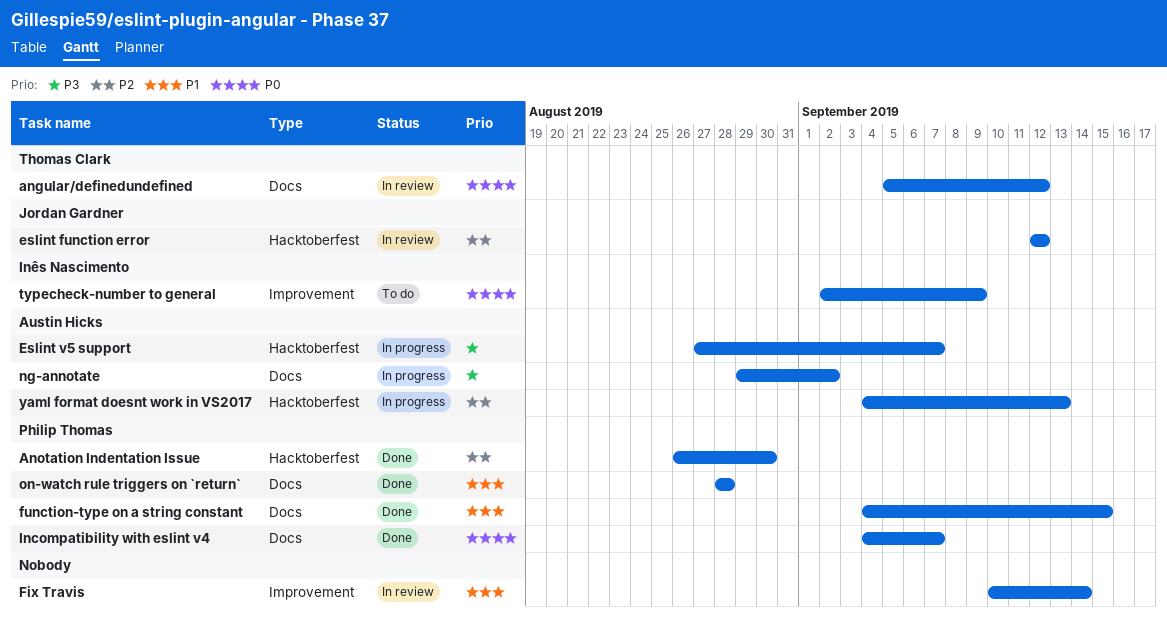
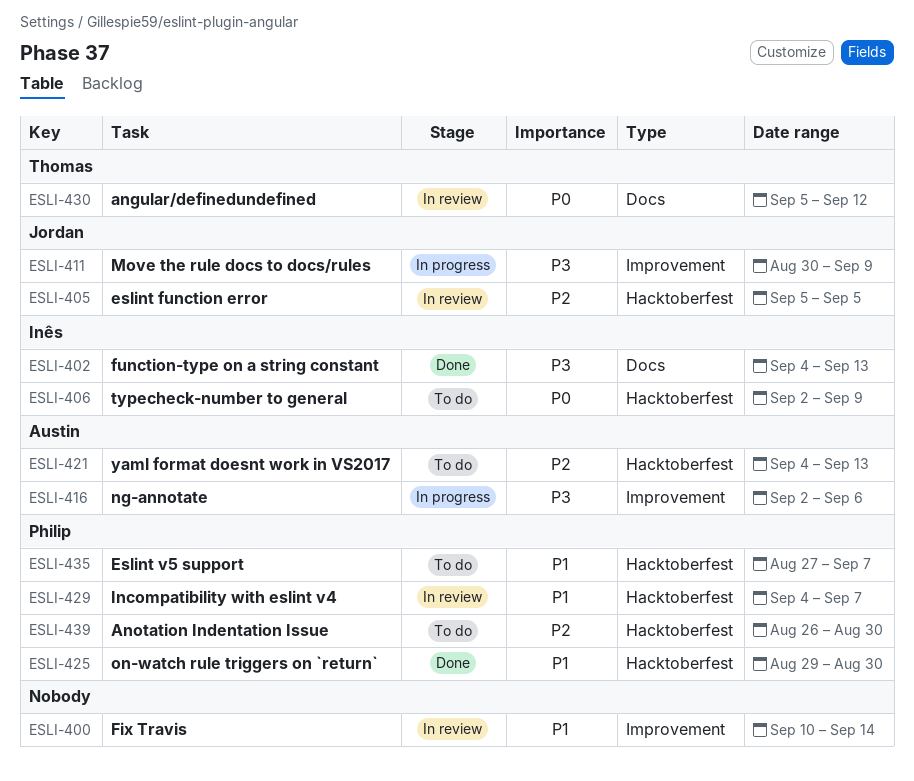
Anotation Indentation Issue, status: Done -> To do
eslint function error, start: Sep 12 -> Sep 5
eslint function error, due: Sep 12 -> Sep 5
Eslint v5 support, status: In progress -> To do
Eslint v5 support, owner: Austin Hicks -> Philip Thomas
Eslint v5 support, priority: P3 -> P1
function-type on a string constant, owner: Philip Thomas -> Inês Nascimento
function-type on a string constant, priority: P1 -> P3
function-type on a string constant, due: Sep 15 -> Sep 13
Incompatibility with eslint v4, status: Done -> In review
Incompatibility with eslint v4, priority: P0 -> P1
Incompatibility with eslint v4, label: Docs -> Hacktoberfest
Move the rule docs to docs/rules: none -> present
ng-annotate, label: Docs -> Improvement
ng-annotate, start: Aug 29 -> Sep 2
ng-annotate, due: Sep 2 -> Sep 6
on-watch rule triggers on `return`, label: Docs -> Hacktoberfest
on-watch rule triggers on `return`, start: Aug 28 -> Aug 29
on-watch rule triggers on `return`, due: Aug 28 -> Aug 30
typecheck-number to general, label: Improvement -> Hacktoberfest
yaml format doesnt work in VS2017, status: In progress -> To do

